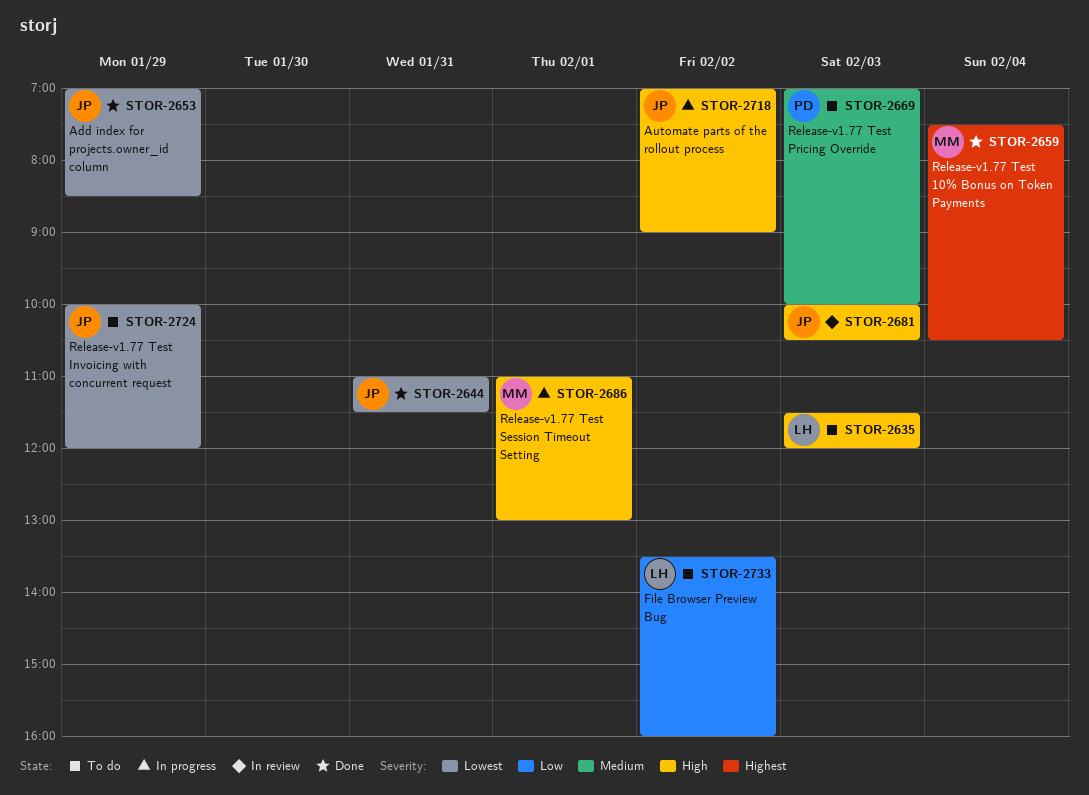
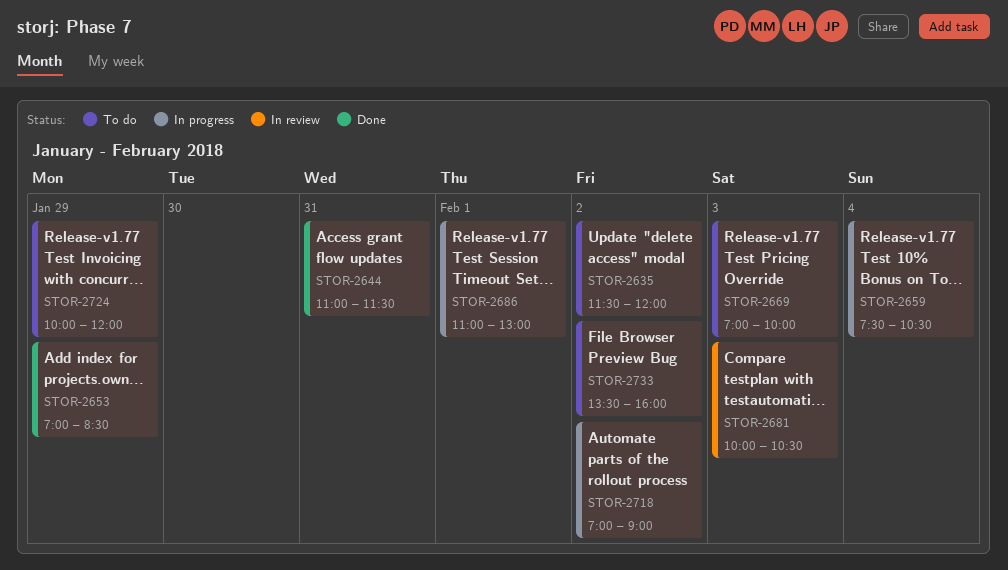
STOR-2635, day: Feb 3 -> Feb 2
STOR-2659, status: Done -> In progress

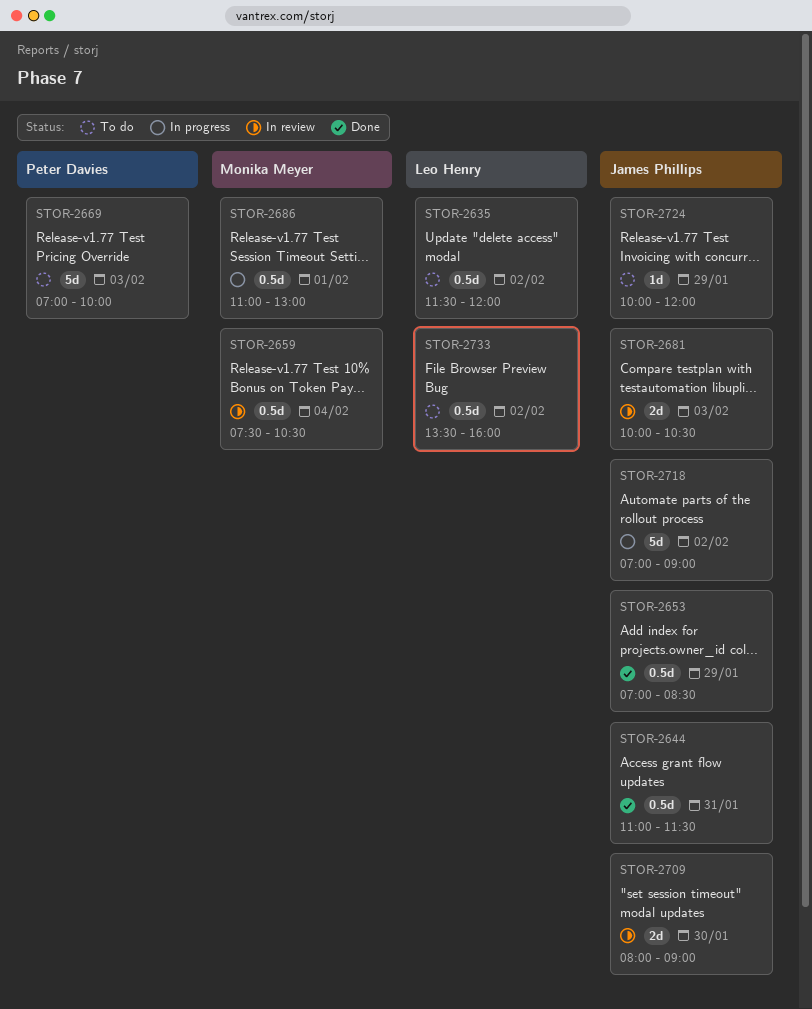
STOR-2659, status: In progress -> In review
STOR-2709: none -> present

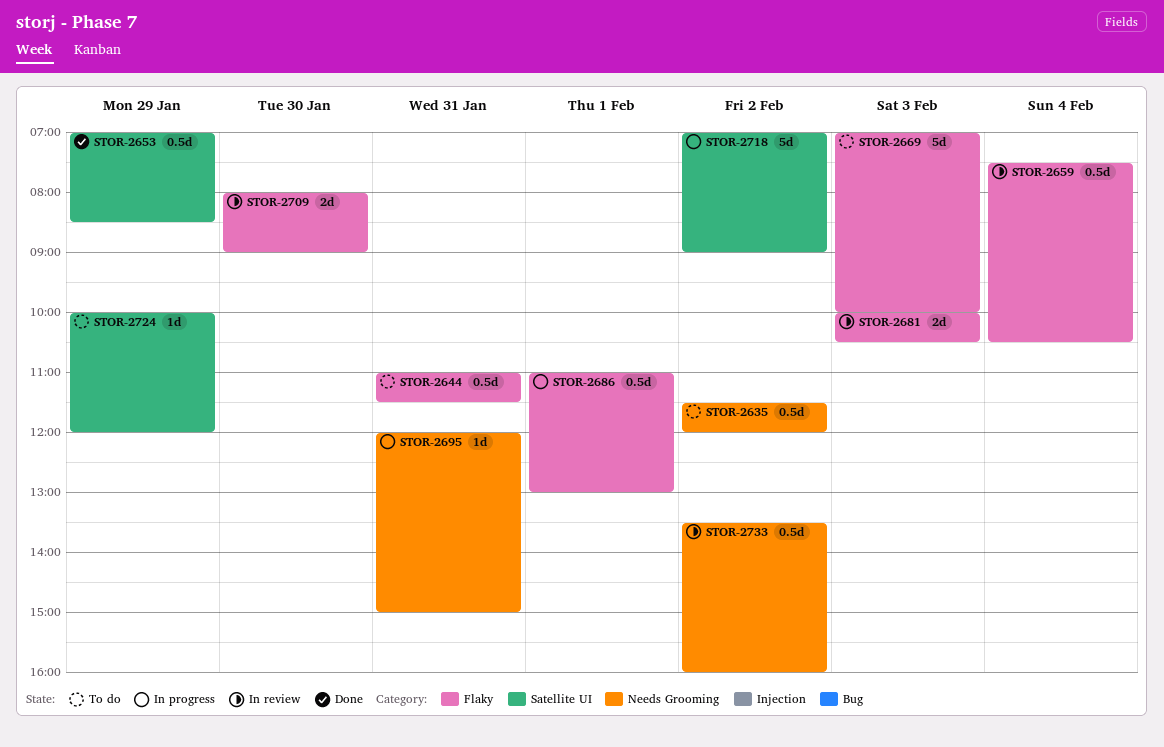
STOR-2644, status: Done -> To do
STOR-2695: none -> present
STOR-2733, status: To do -> In review

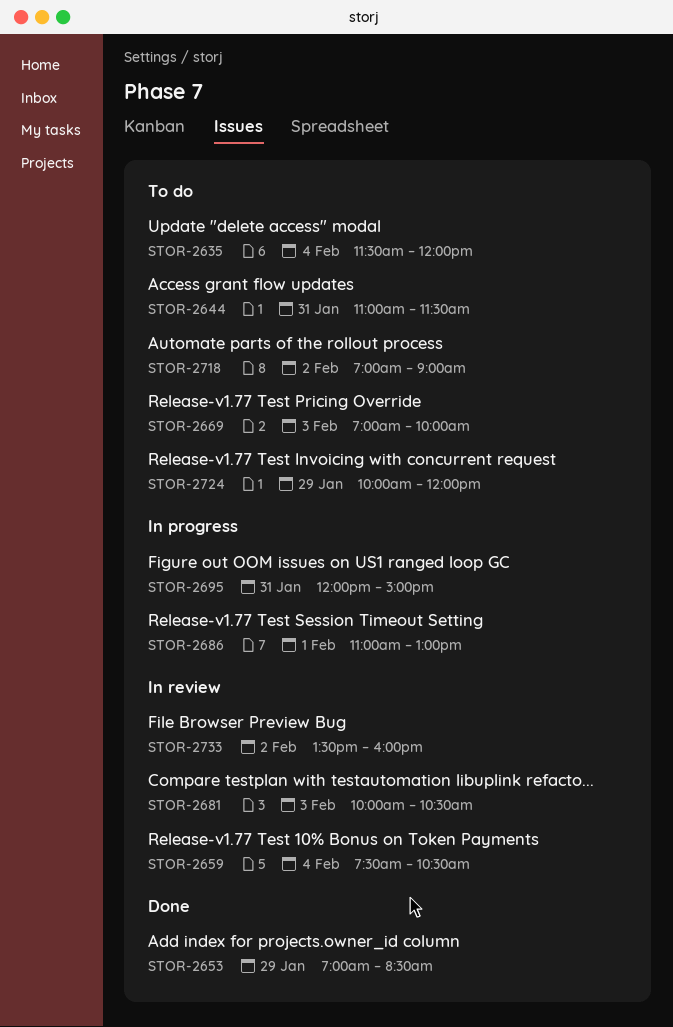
STOR-2635, day: Feb 2 -> Feb 4
STOR-2709: present -> none
STOR-2718, status: In progress -> To do

